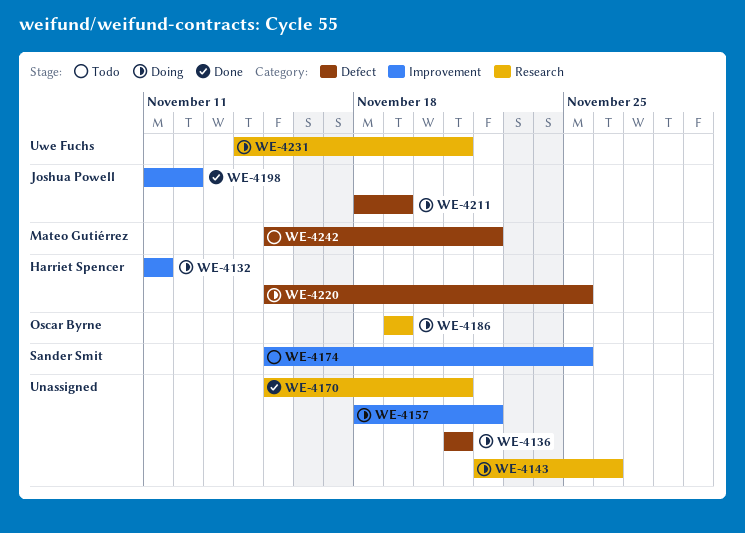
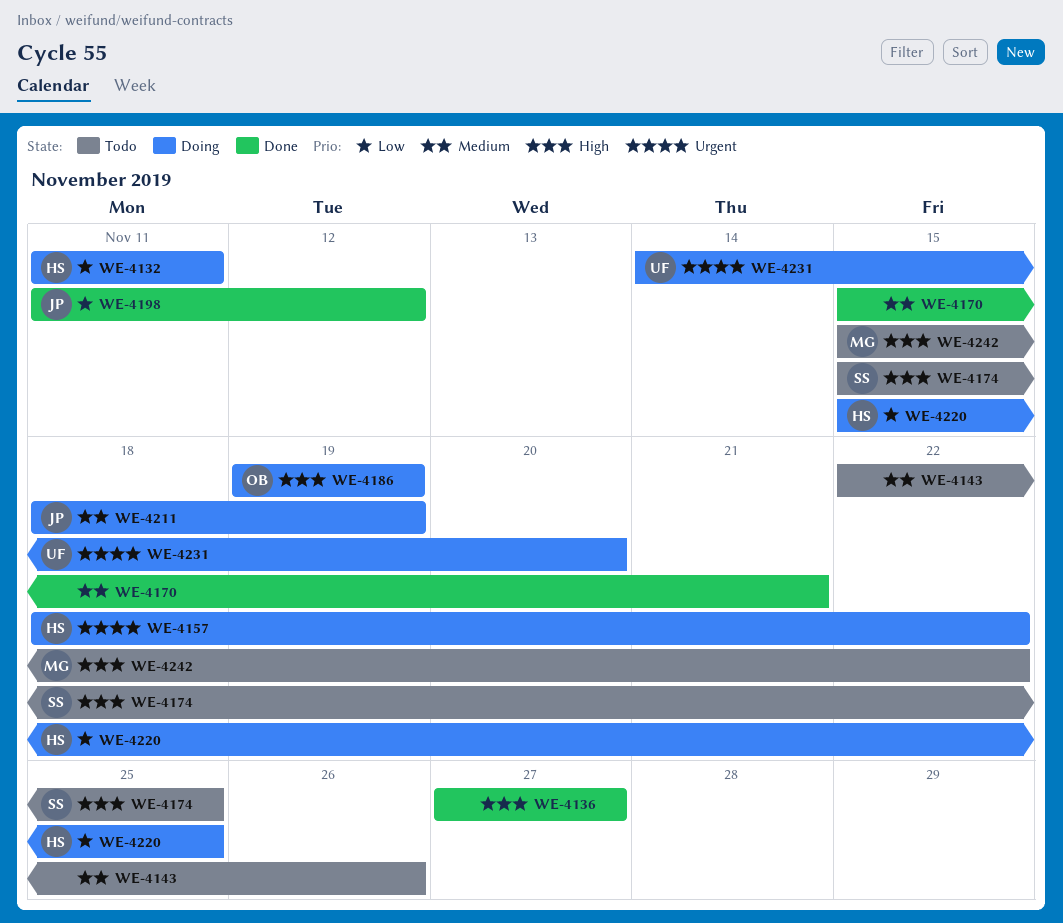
WE-4136, status: Doing -> Done
WE-4136, start: Nov 21 -> Nov 27
WE-4136, due: Nov 21 -> Nov 27
WE-4143, status: Doing -> Todo
WE-4157, owner: none -> Harriet Spencer
WE-4231, due: Nov 21 -> Nov 20

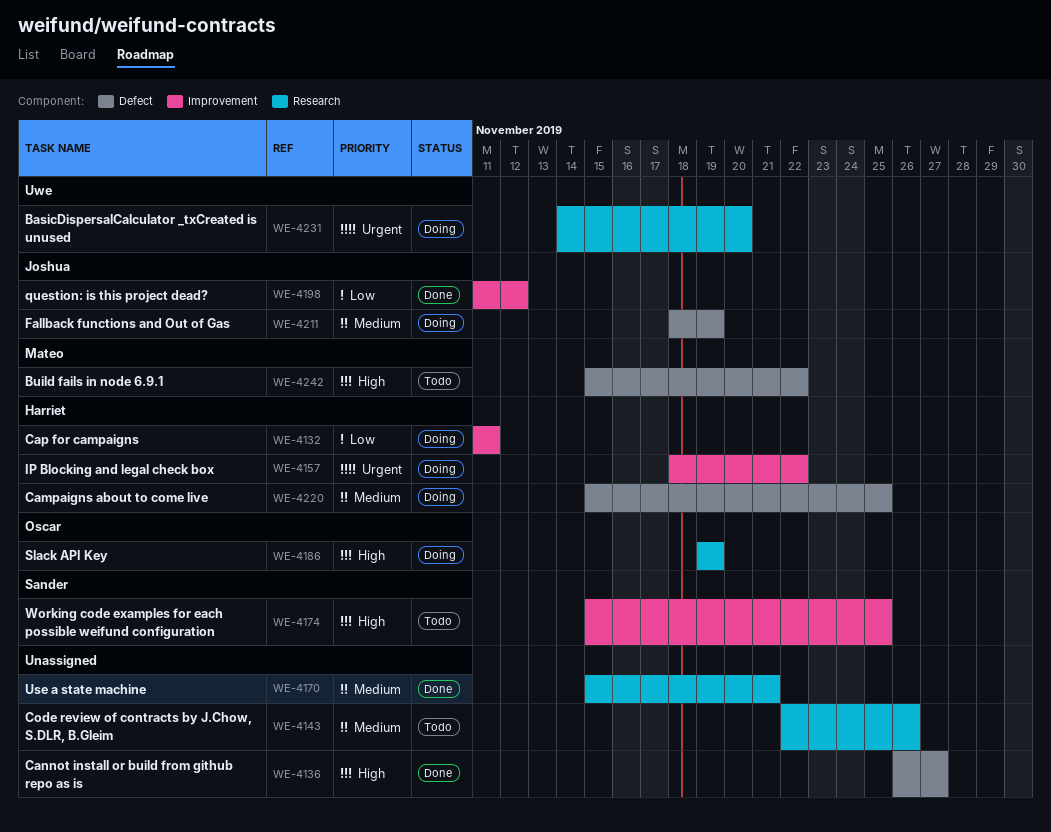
WE-4136, start: Nov 27 -> Nov 26
WE-4220, priority: Low -> Medium

